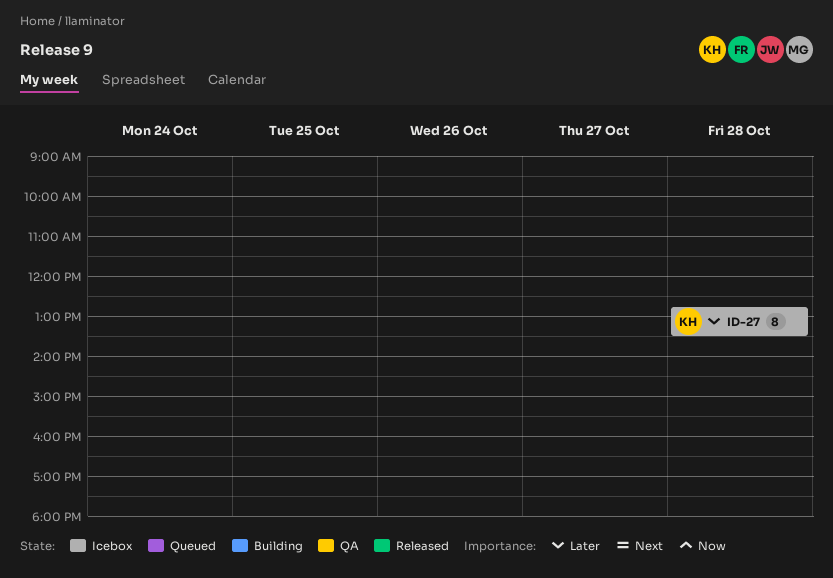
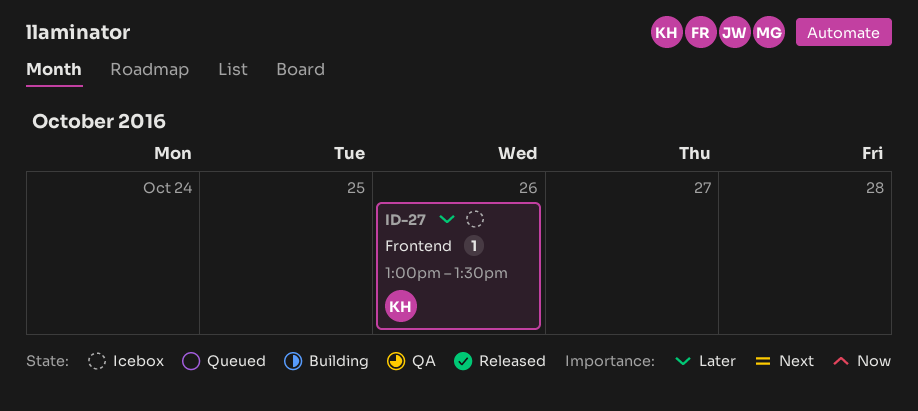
ID-27, estimate: 8 -> 1
ID-27, day: Oct 28 -> Oct 26
ID-27, begins: 12:45 -> 13:00

